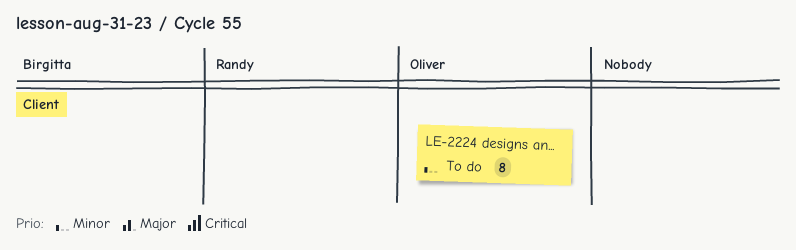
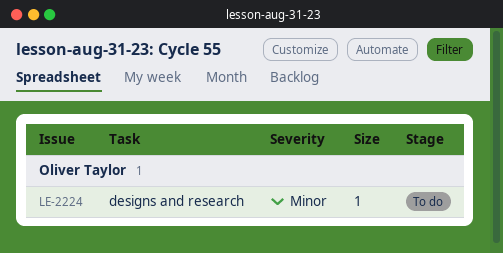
LE-2224, estimate: 8 -> 1

